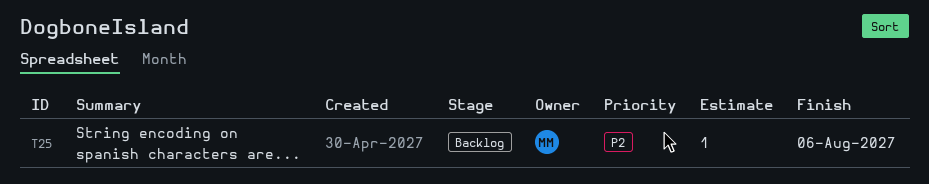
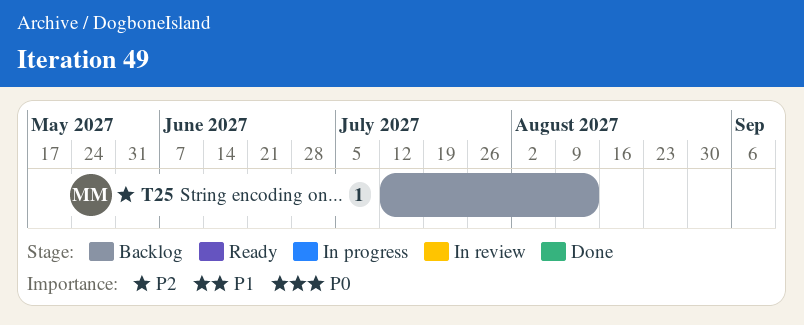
T25, due: Aug 6 -> Aug 13

